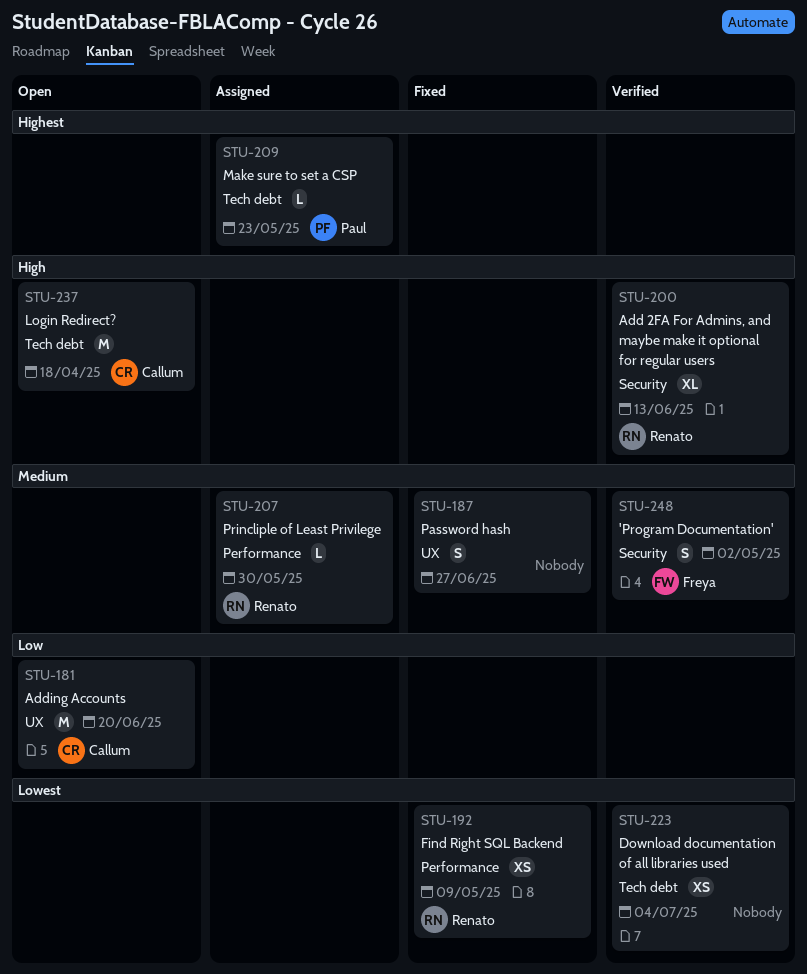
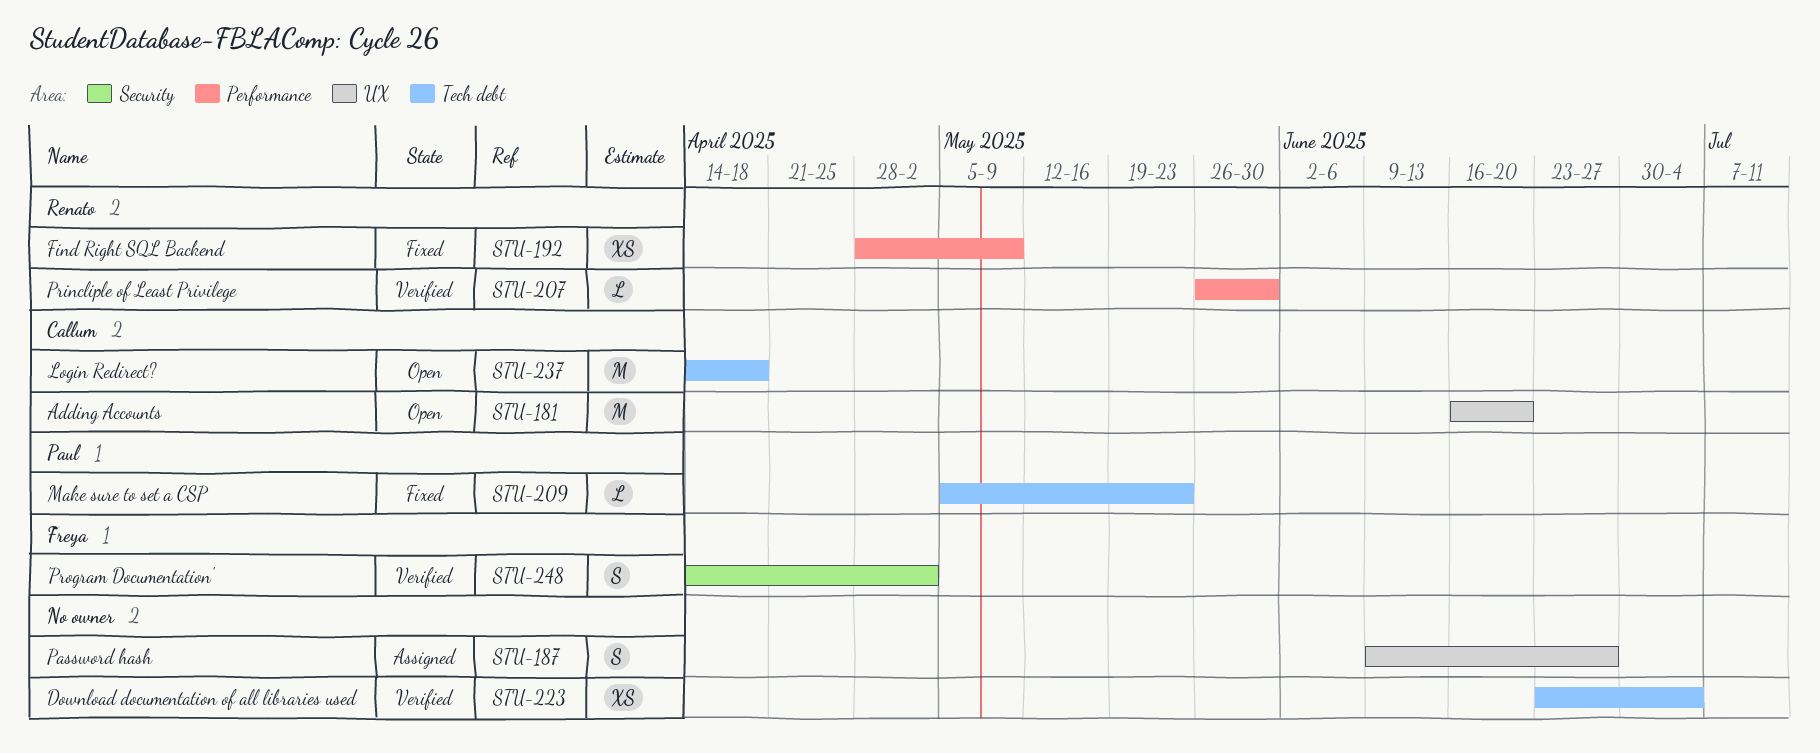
STU-187, status: Fixed -> Assigned
STU-200: present -> none
STU-207, status: Assigned -> Verified
STU-209, status: Assigned -> Fixed

